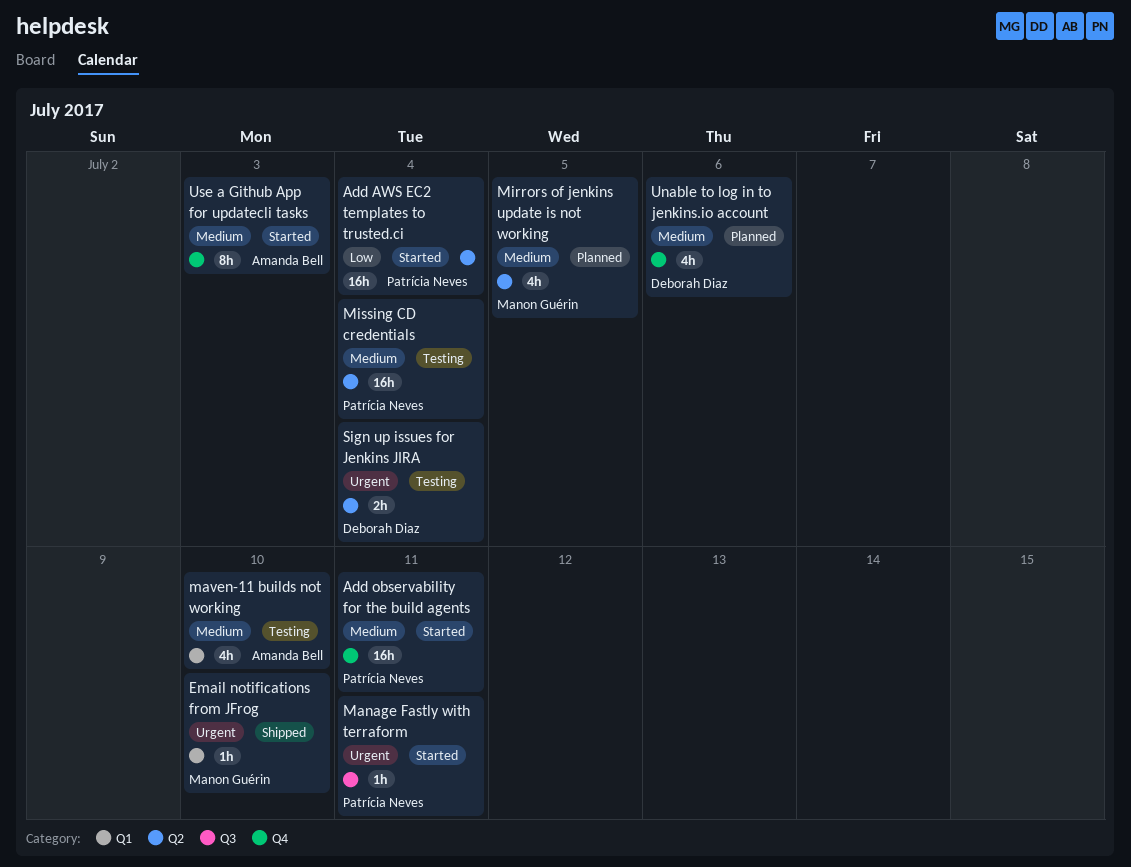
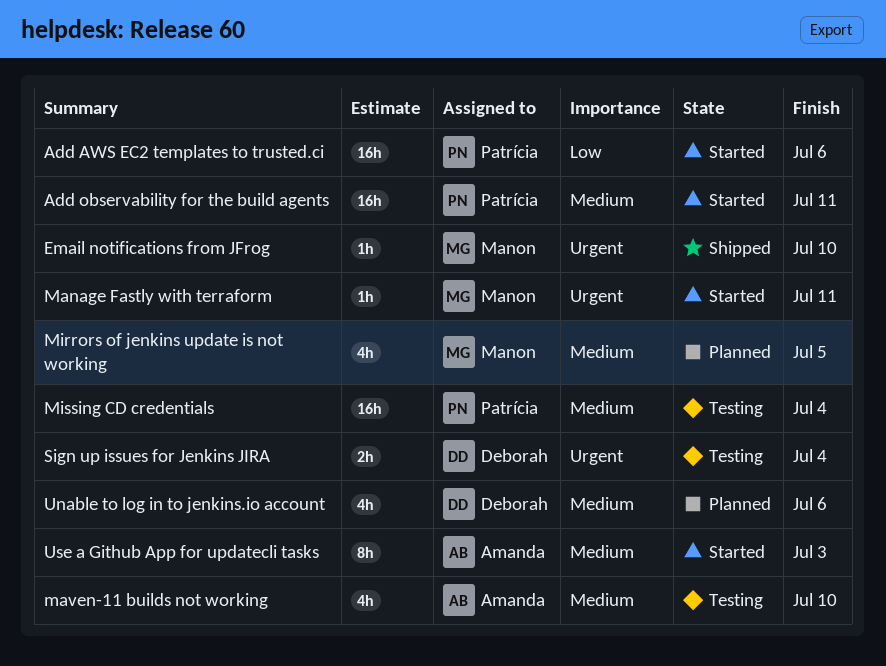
Add AWS EC2 templates to trusted.ci, due: Jul 4 -> Jul 6
Manage Fastly with terraform, owner: Patrícia Neves -> Manon Guérin

